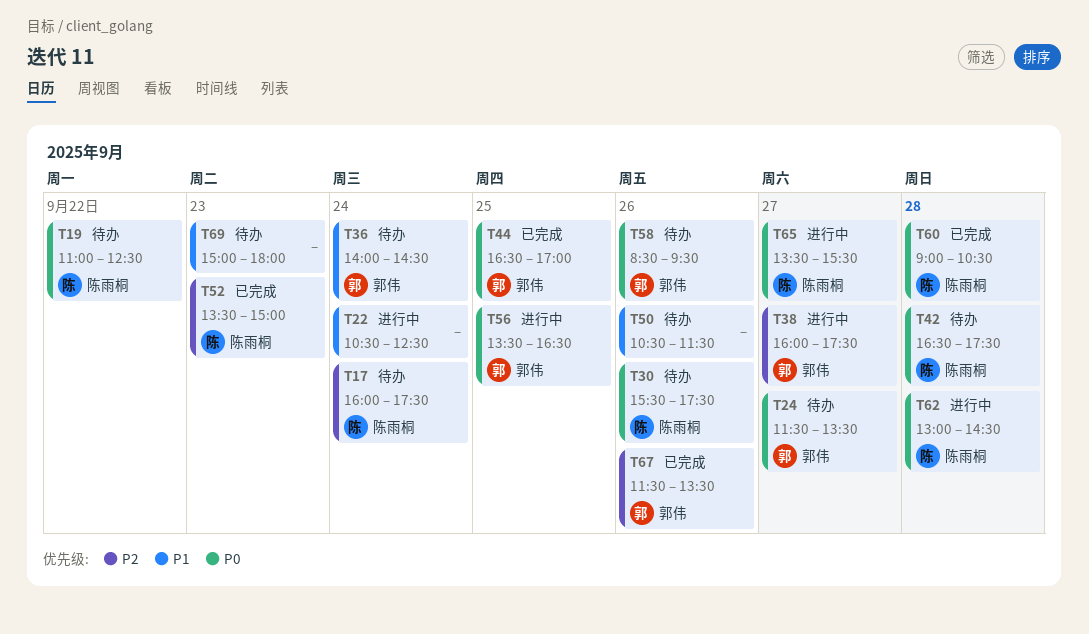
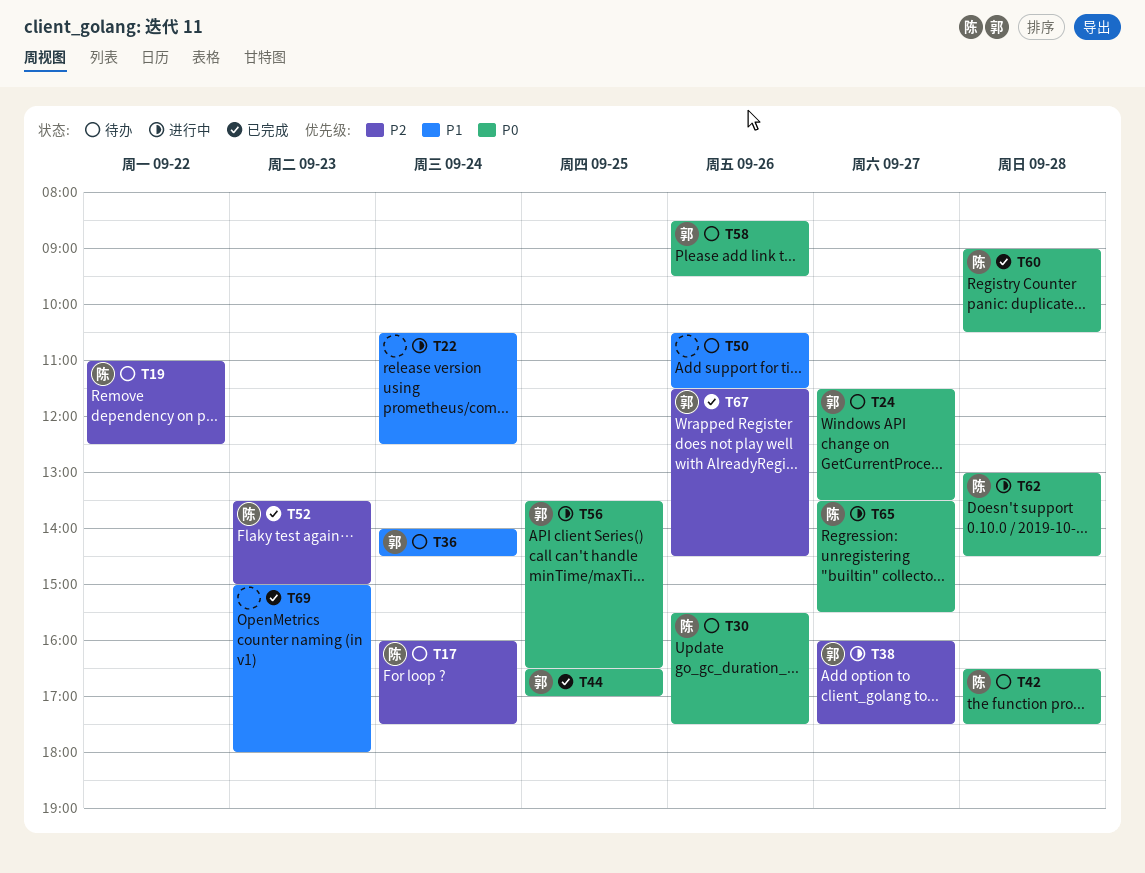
T19, priority: P0 -> P2
T67, ends: 13:30 -> 14:30
T69, status: 待办 -> 已完成

